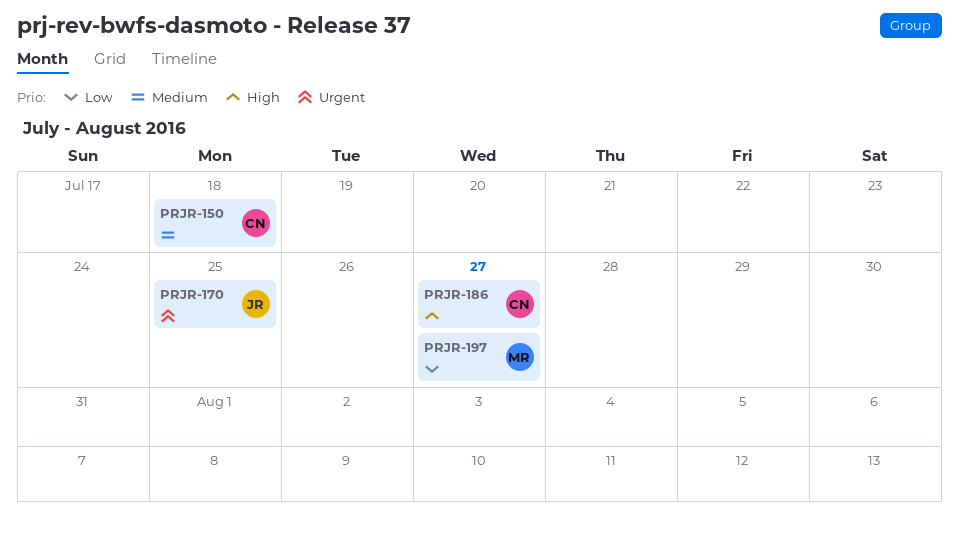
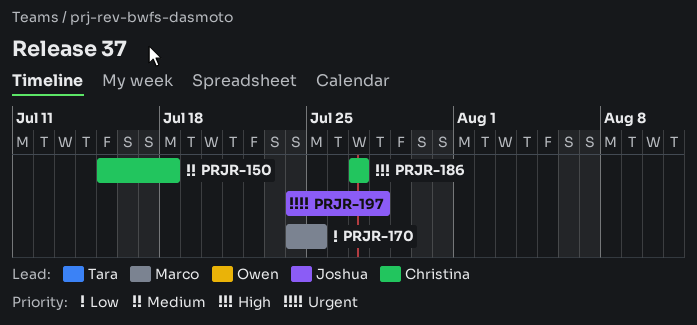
PRJR-170, owner: Joshua -> Marco
PRJR-170, priority: Urgent -> Low
PRJR-197, owner: Marco -> Joshua
PRJR-197, priority: Low -> Urgent
PRJR-197, due: Jul 27 -> Jul 28

